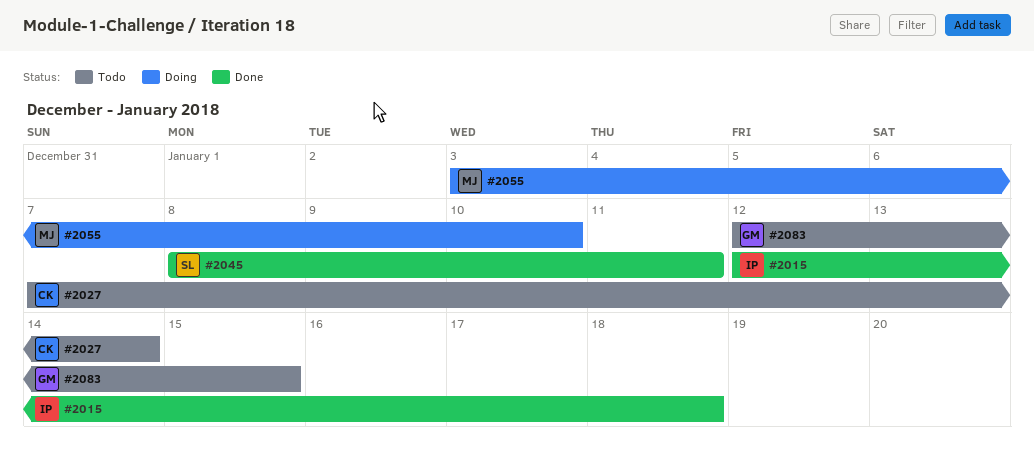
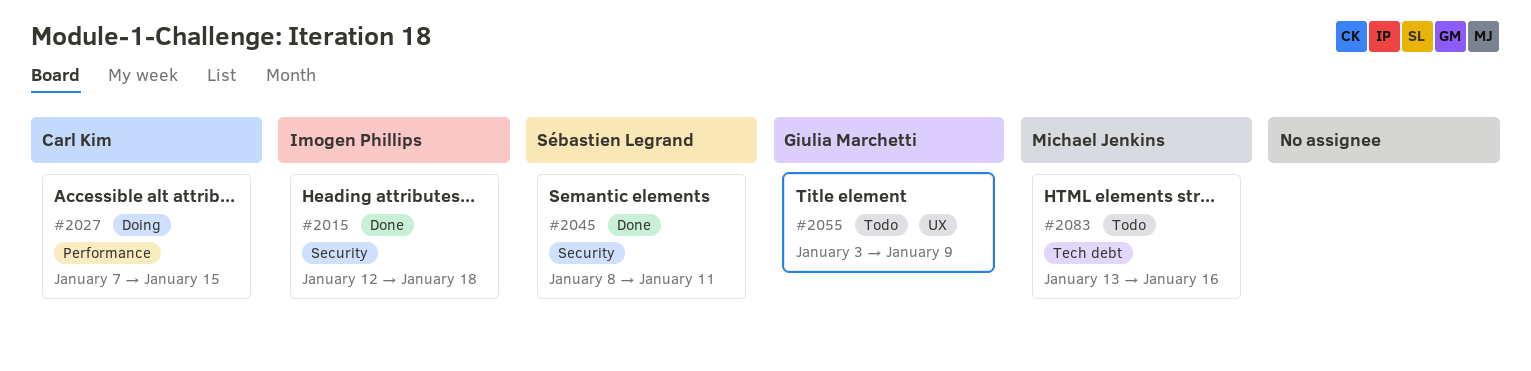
#2027, status: Todo -> Doing
#2027, due: Jan 14 -> Jan 15
#2055, status: Doing -> Todo
#2055, owner: Michael Jenkins -> Giulia Marchetti
#2055, due: Jan 10 -> Jan 9
#2083, owner: Giulia Marchetti -> Michael Jenkins
#2083, start: Jan 12 -> Jan 13
#2083, due: Jan 15 -> Jan 16

